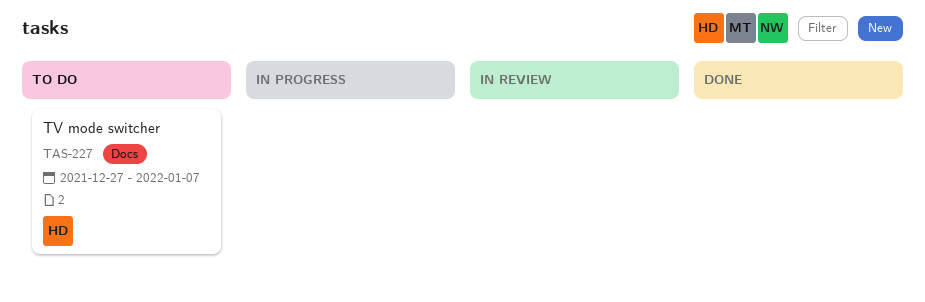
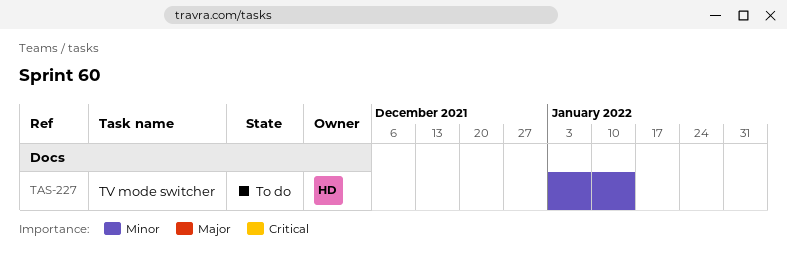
TAS-227, start: Dec 27 -> Jan 3
TAS-227, due: Jan 7 -> Jan 14

